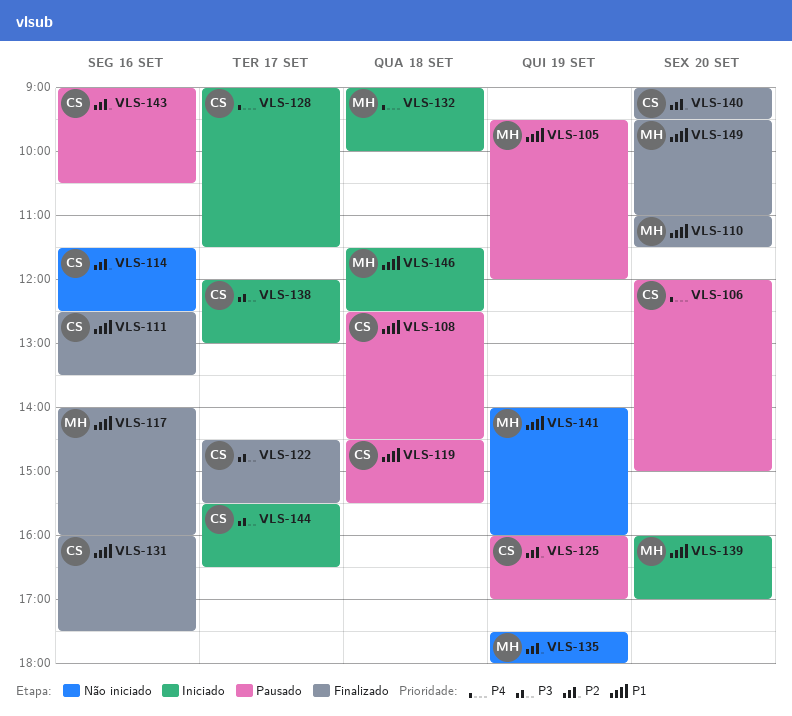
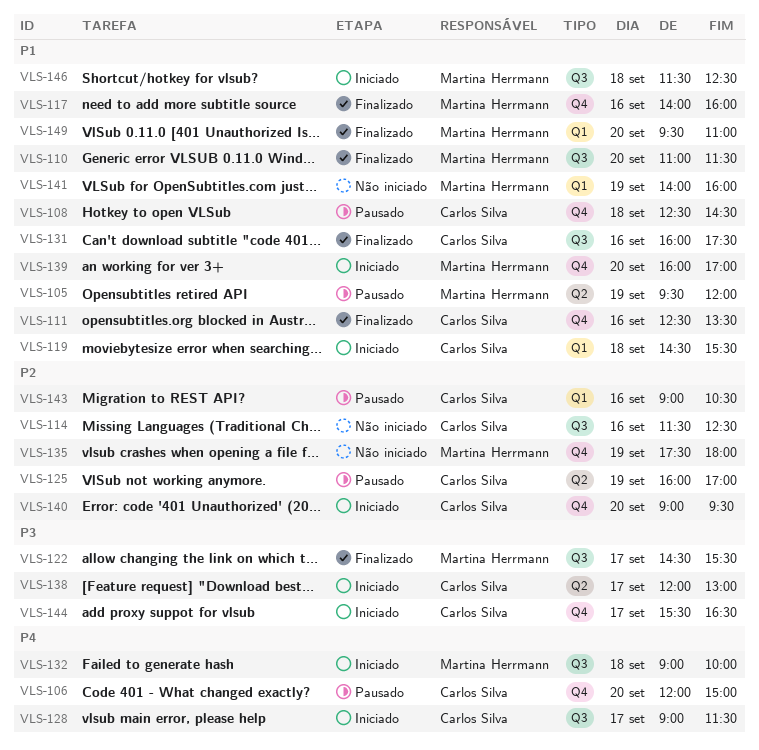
VLS-119, status: Pausado -> Iniciado
VLS-122, owner: Carlos Silva -> Martina Herrmann
VLS-140, status: Finalizado -> Iniciado

